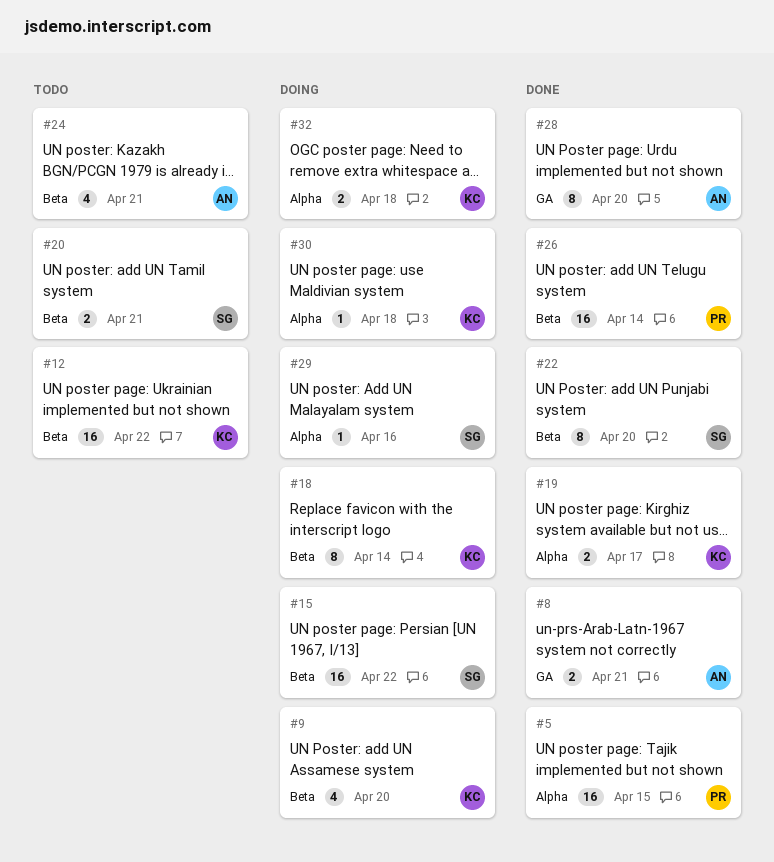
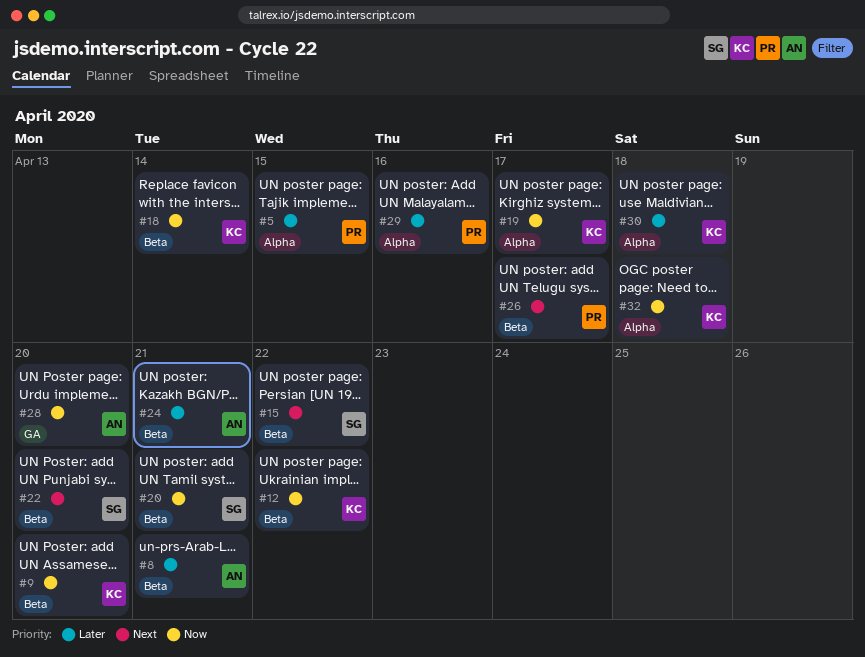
#8, label: GA -> Beta
#26, due: Apr 14 -> Apr 17
#29, owner: SG -> PR

